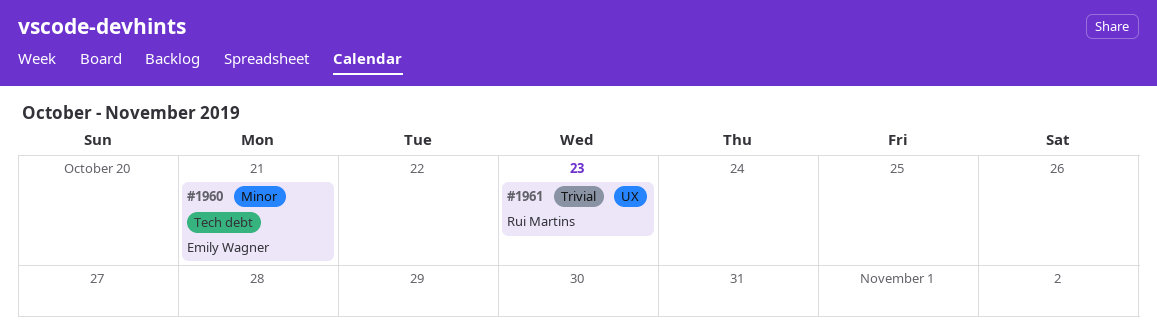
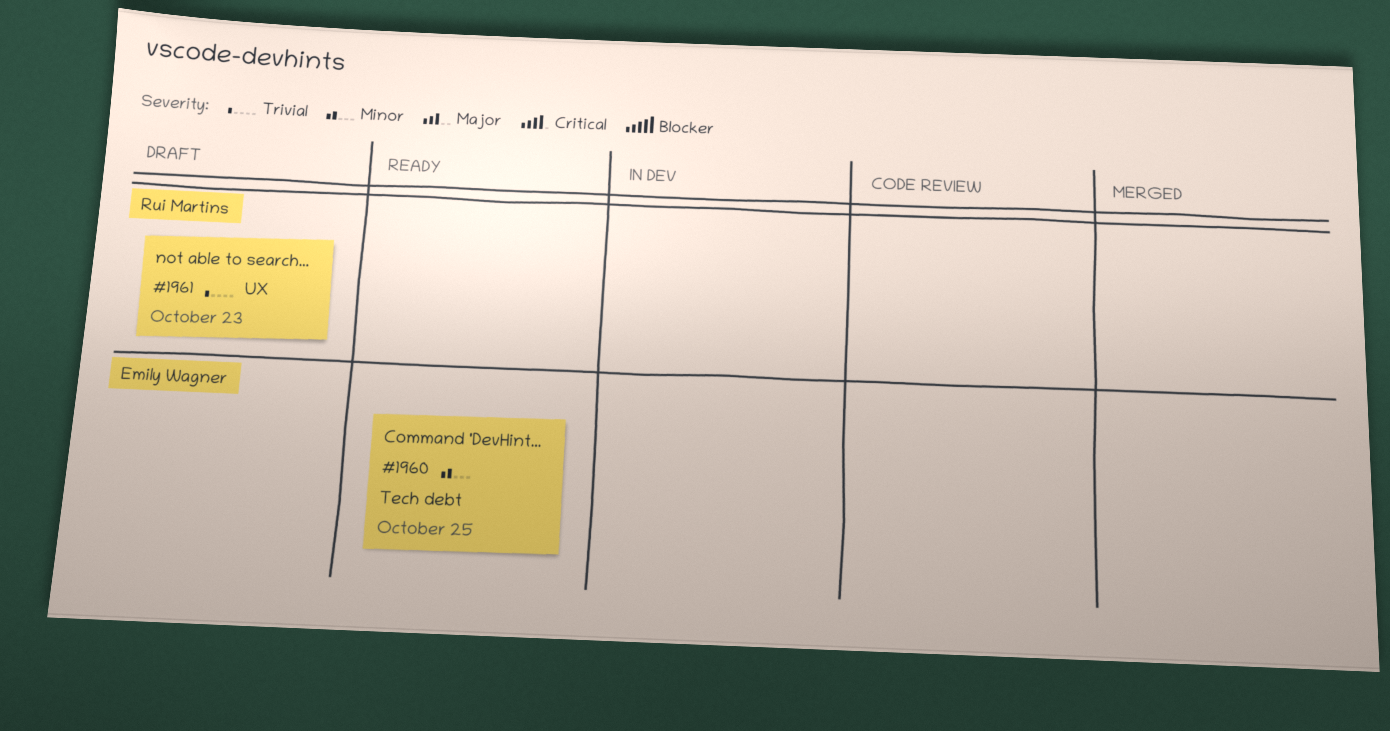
#1960, due: Oct 21 -> Oct 25

